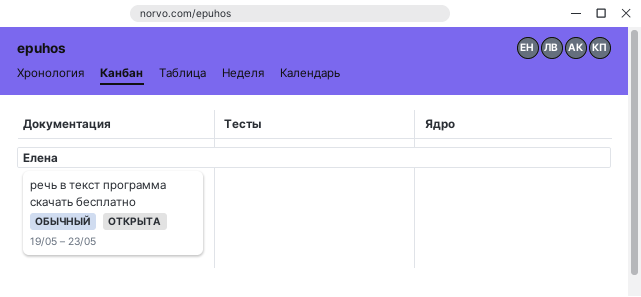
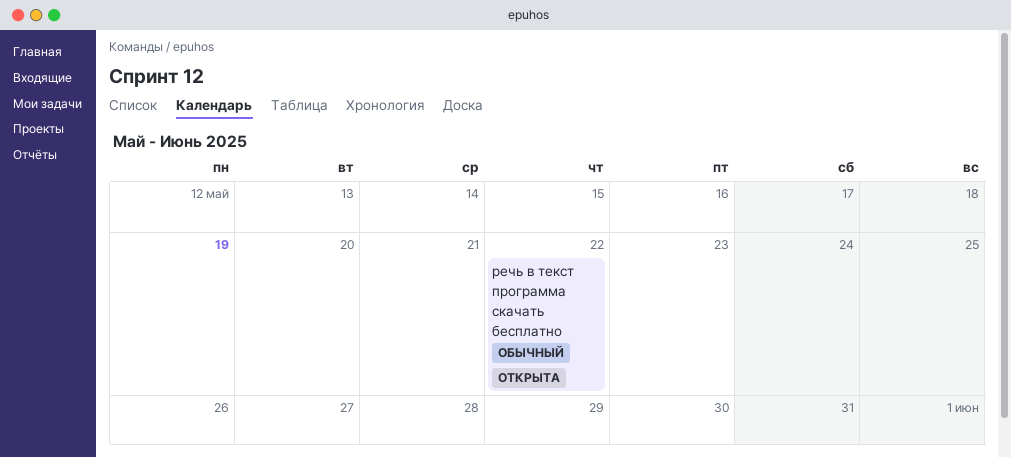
речь в текст программа скачать бесплатно, due: May 23 -> May 22

